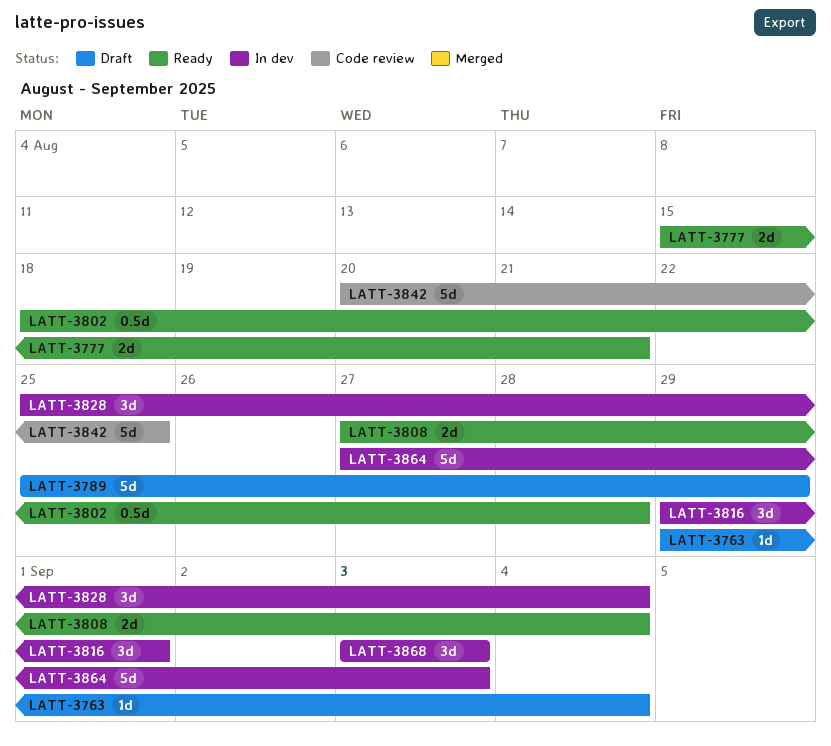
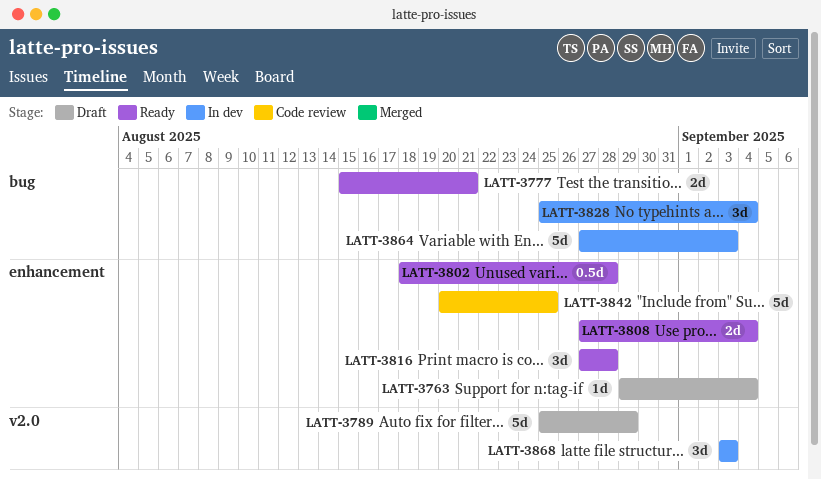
LATT-3816, status: In dev -> Ready
LATT-3816, start: Aug 29 -> Aug 27
LATT-3816, due: Sep 1 -> Aug 28

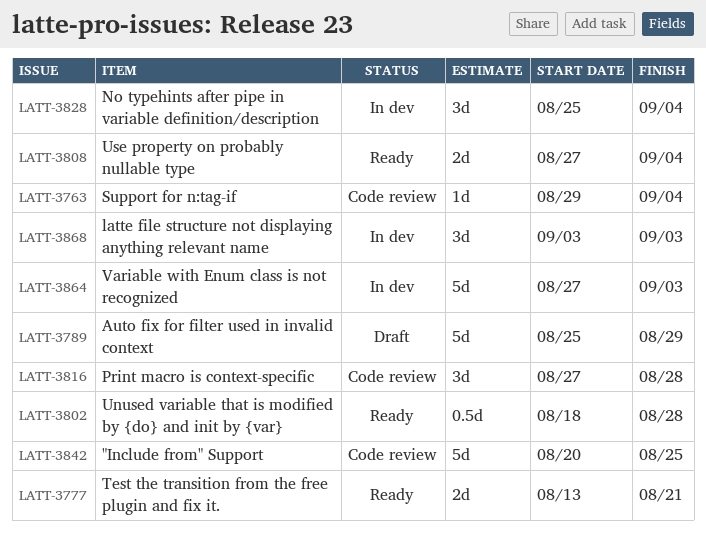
LATT-3763, status: Draft -> Code review
LATT-3777, start: Aug 15 -> Aug 13
LATT-3816, status: Ready -> Code review

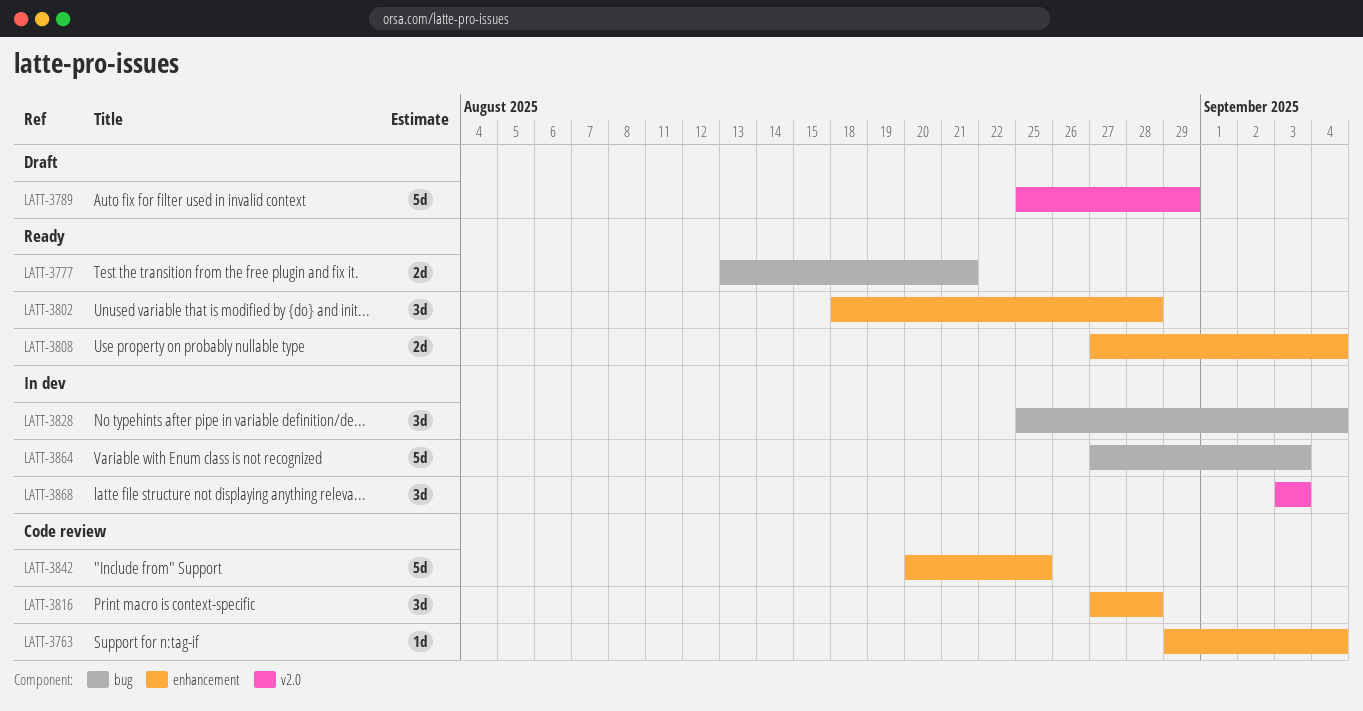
LATT-3802, estimate: 0.5d -> 3d

